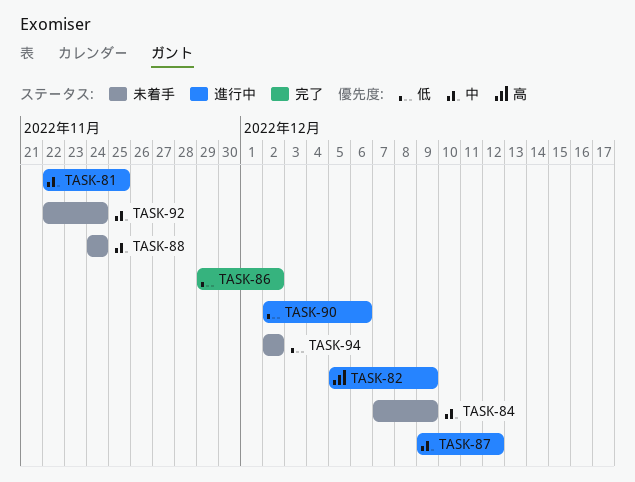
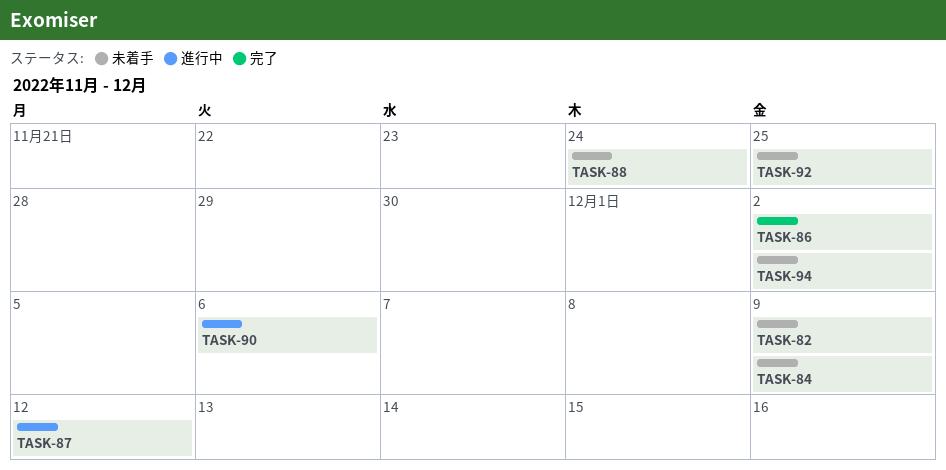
TASK-81: present -> none
TASK-82, status: 進行中 -> 未着手
TASK-92, due: Nov 24 -> Nov 25

